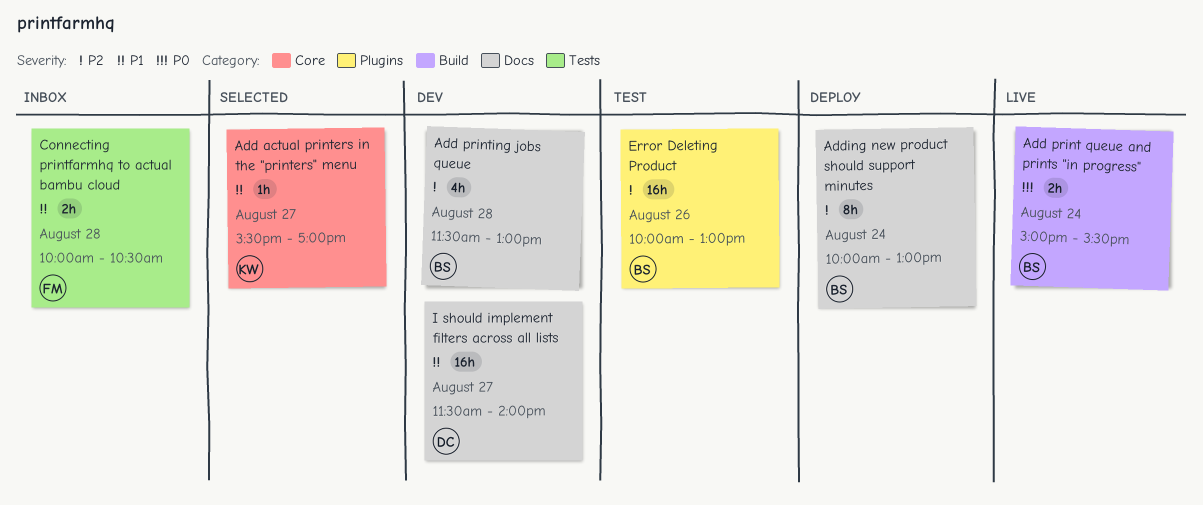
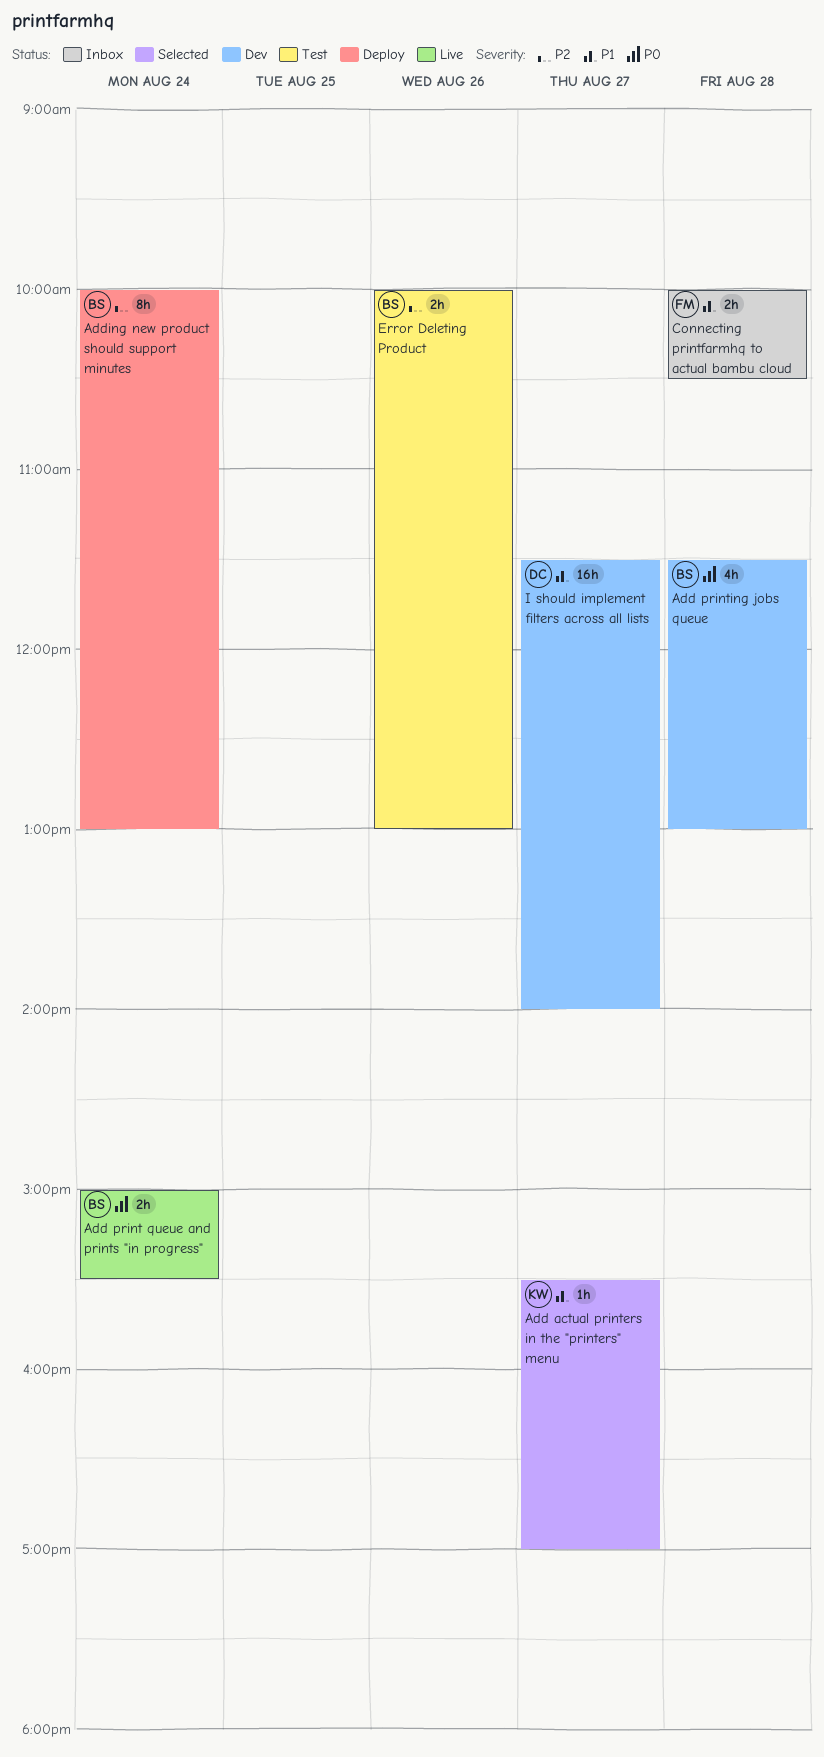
Add printing jobs queue, priority: P2 -> P0
Error Deleting Product, estimate: 16h -> 2h

